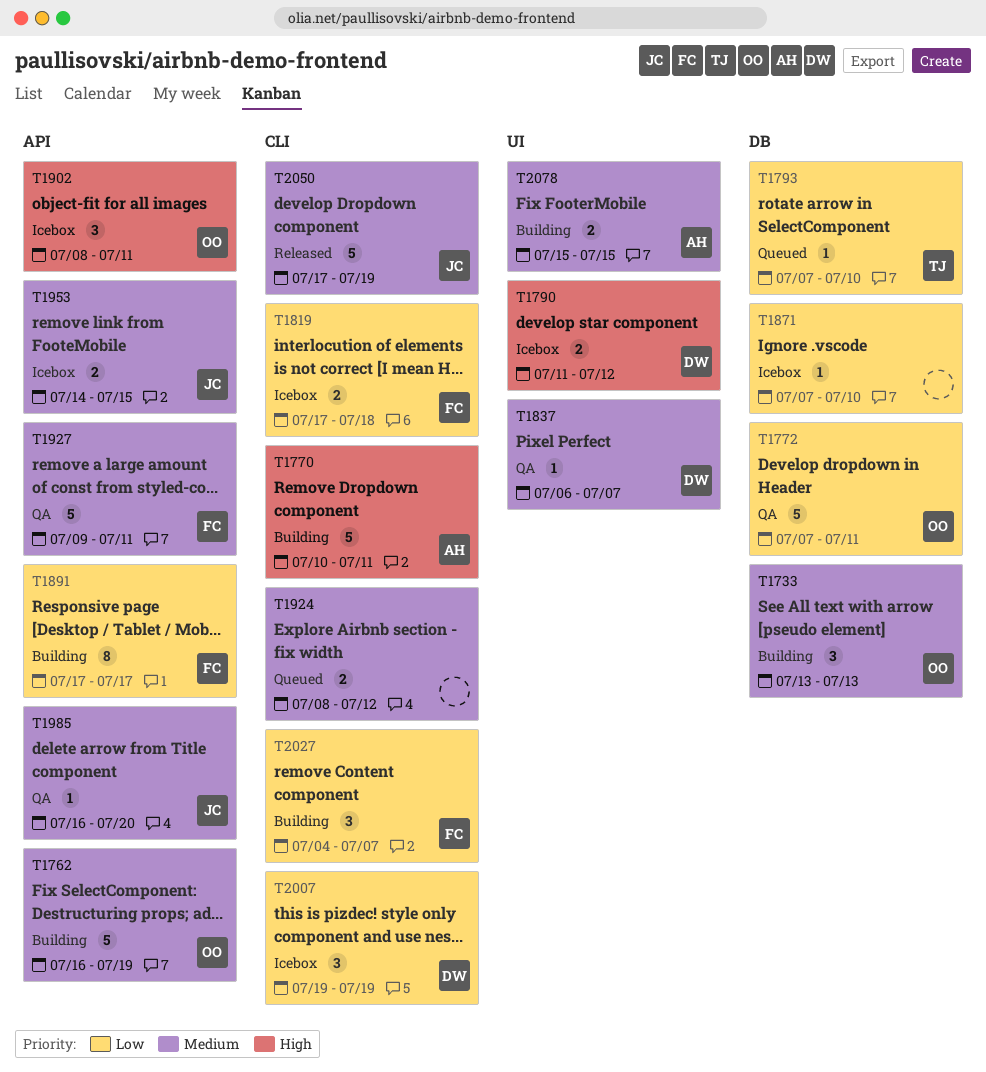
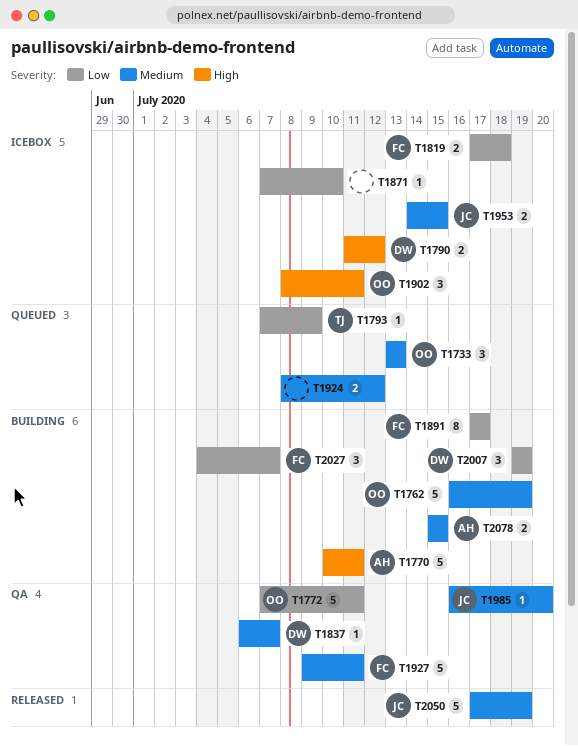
T1733, status: Building -> Queued
T1793, due: Jul 10 -> Jul 9
T2007, status: Icebox -> Building

